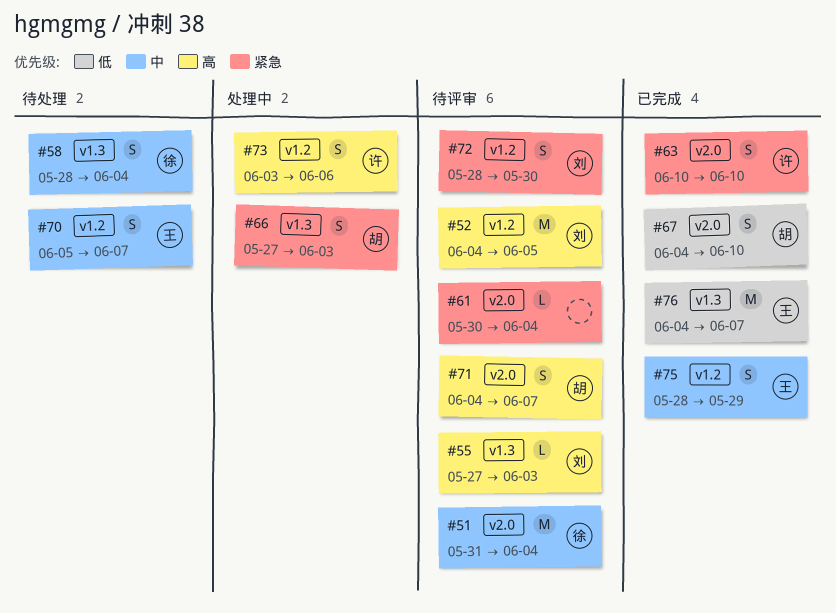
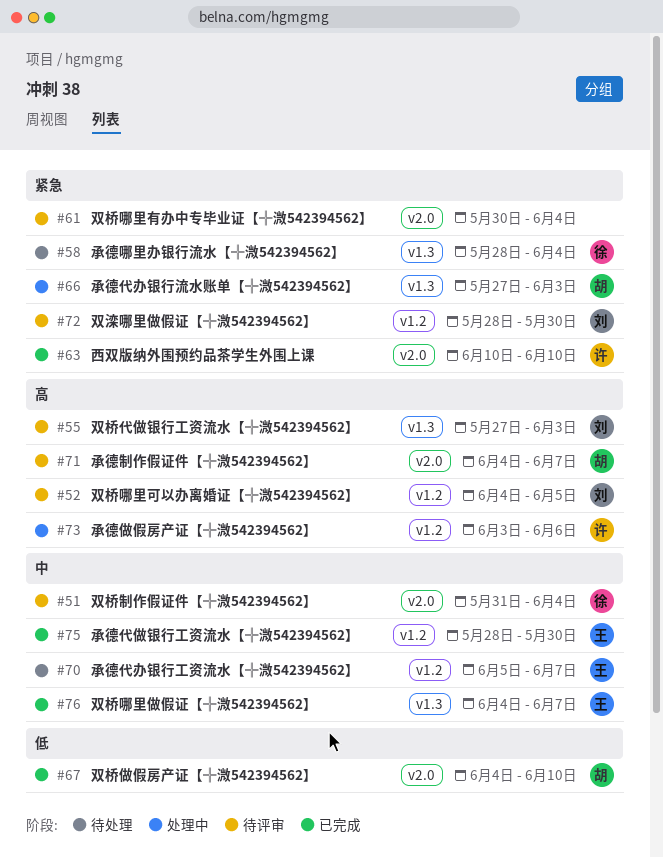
#58, priority: 中 -> 紧急
#75, due: May 29 -> May 30
#76, priority: 低 -> 中

